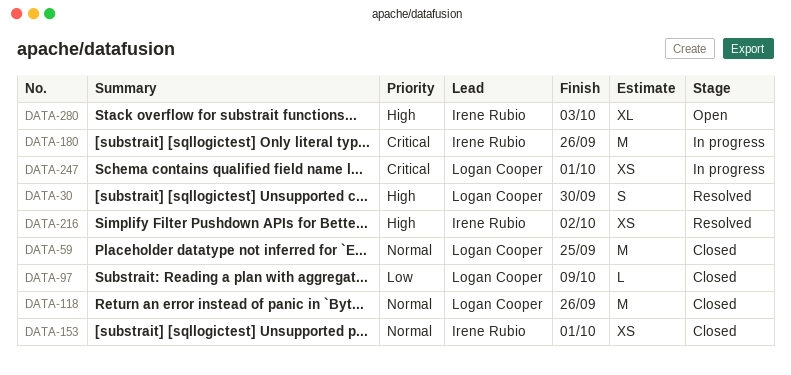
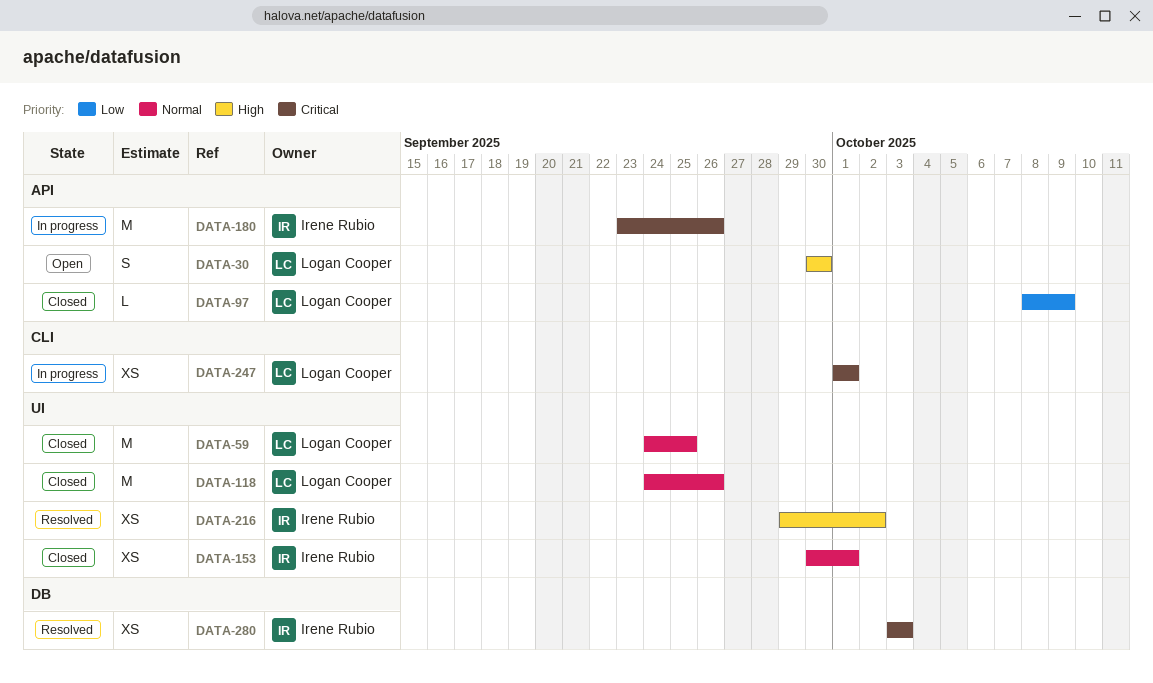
DATA-30, status: Resolved -> Open
DATA-280, status: Open -> Resolved
DATA-280, priority: High -> Critical
DATA-280, estimate: XL -> XS

